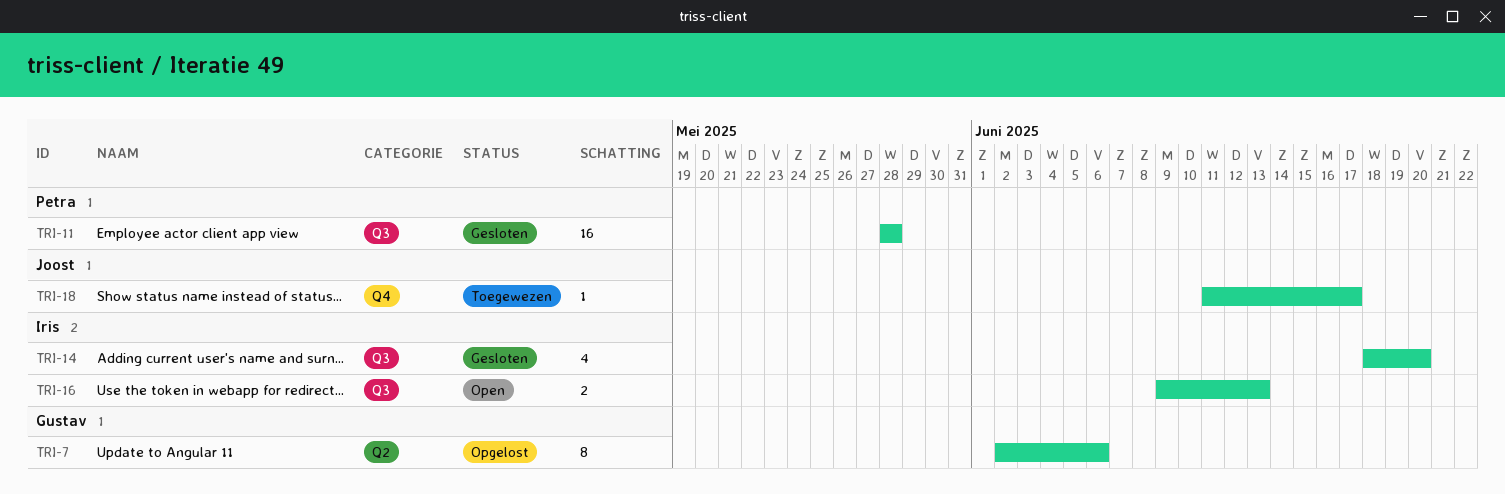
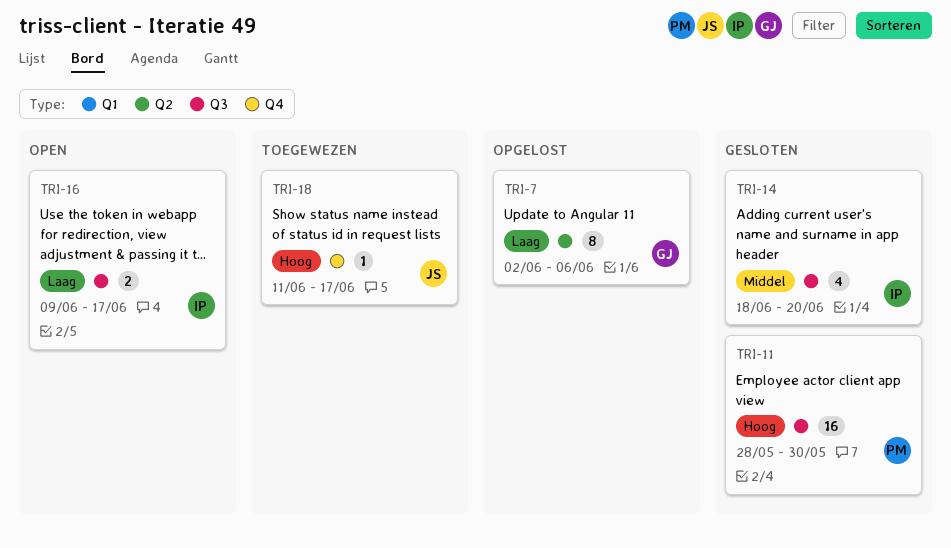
TRI-11, due: May 28 -> May 30
TRI-16, due: Jun 13 -> Jun 17

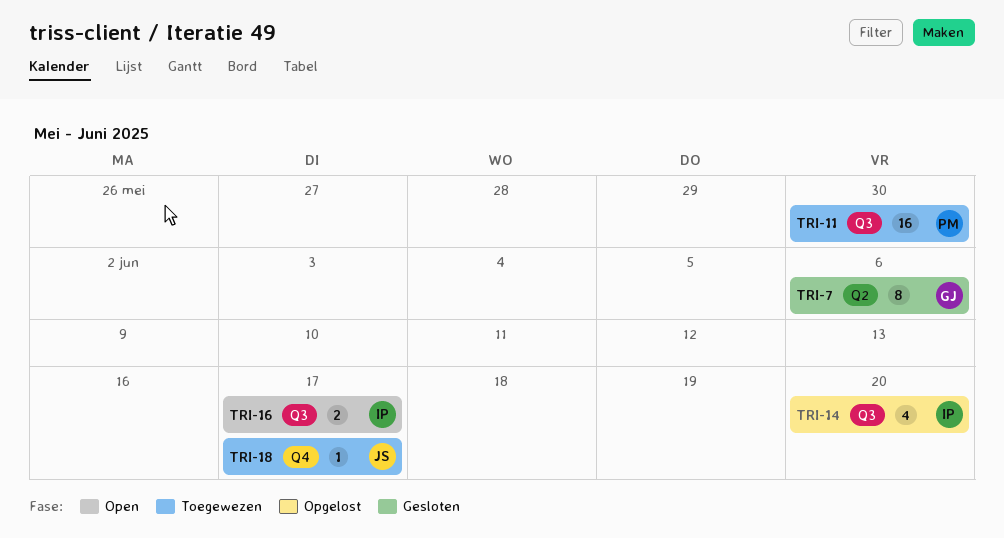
TRI-7, status: Opgelost -> Gesloten
TRI-11, status: Gesloten -> Toegewezen
TRI-14, status: Gesloten -> Opgelost

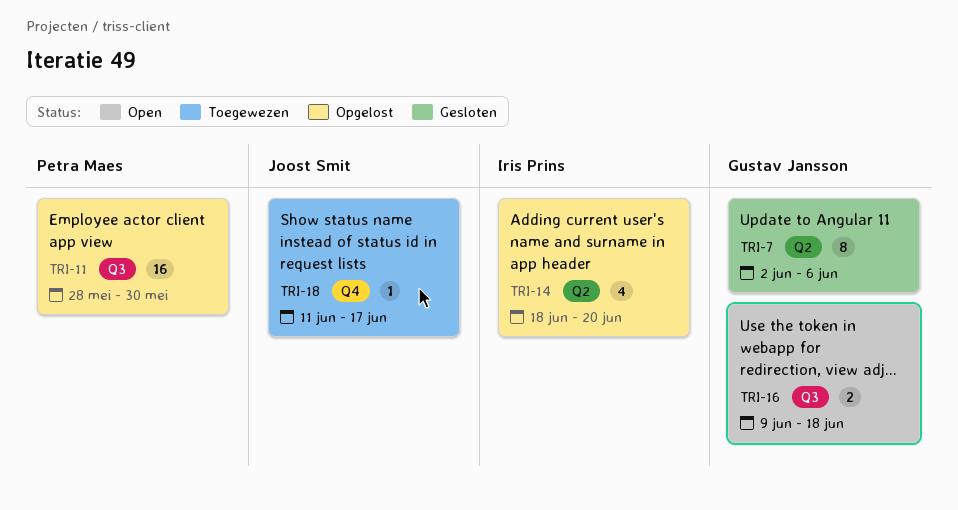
TRI-11, status: Toegewezen -> Opgelost
TRI-14, label: Q3 -> Q2
TRI-16, owner: Iris Prins -> Gustav Jansson
TRI-16, due: Jun 17 -> Jun 18

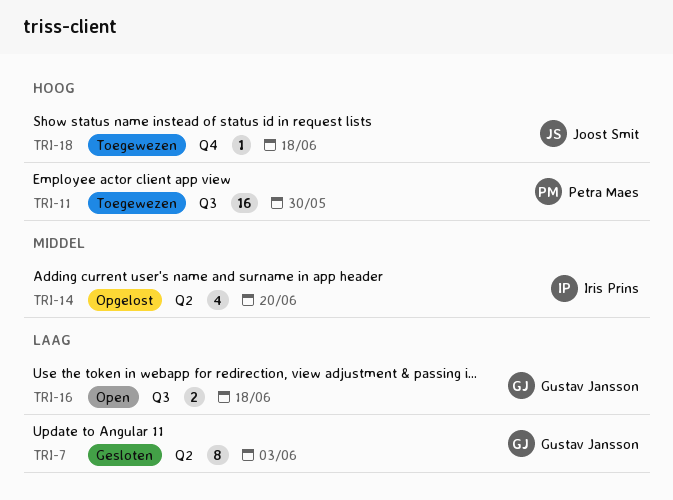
TRI-7, due: Jun 6 -> Jun 3
TRI-11, status: Opgelost -> Toegewezen
TRI-18, due: Jun 17 -> Jun 18

